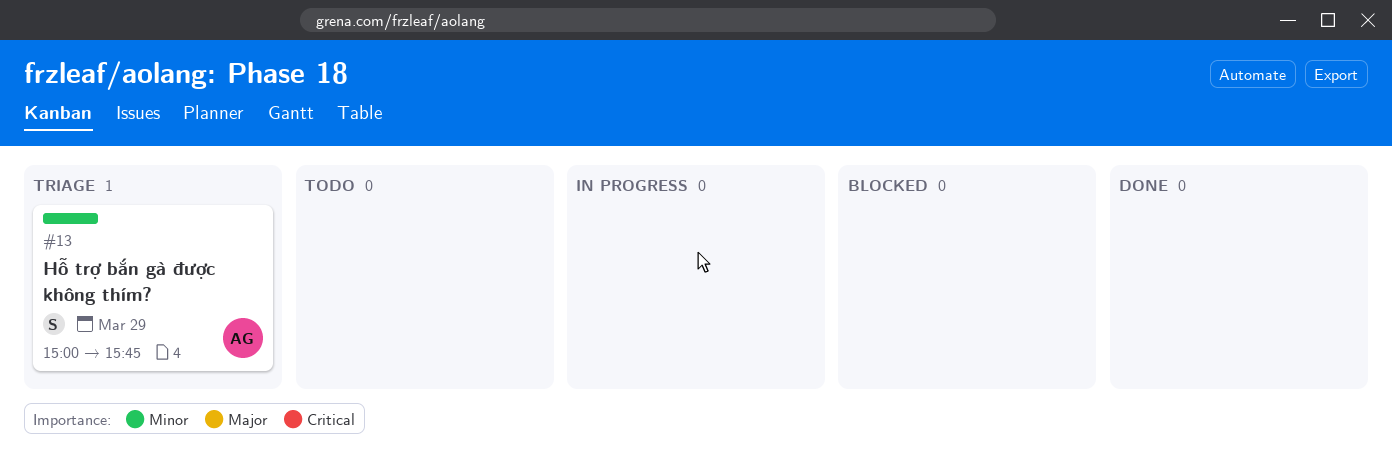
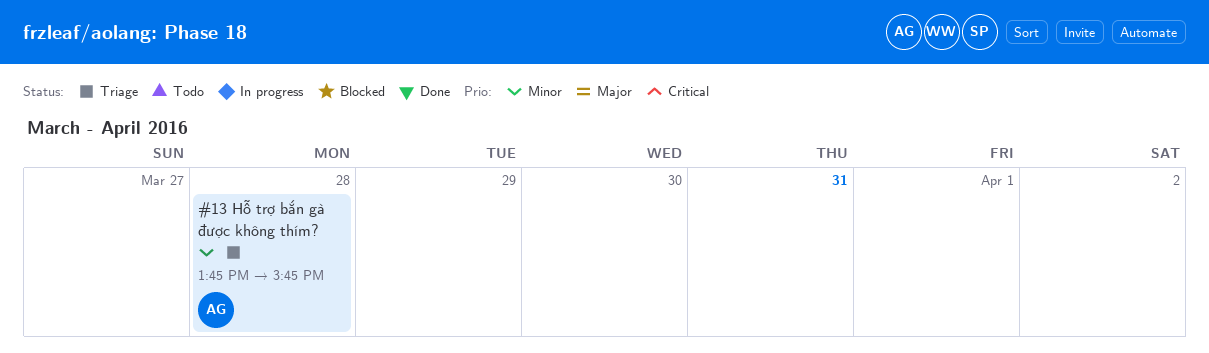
#13, day: Mar 29 -> Mar 28
#13, begins: 15:00 -> 13:45

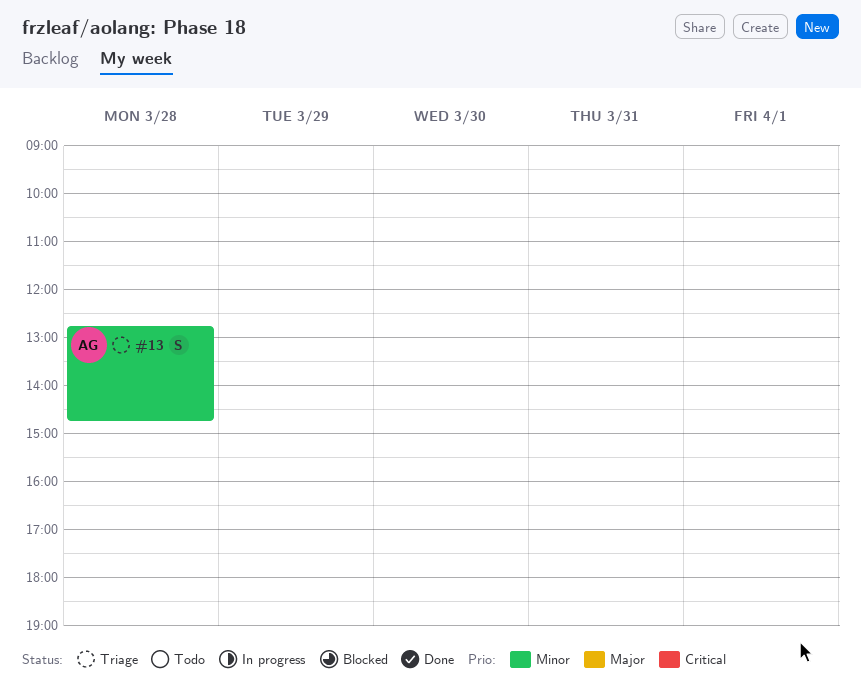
#13, begins: 13:45 -> 12:45
#13, ends: 15:45 -> 14:45

